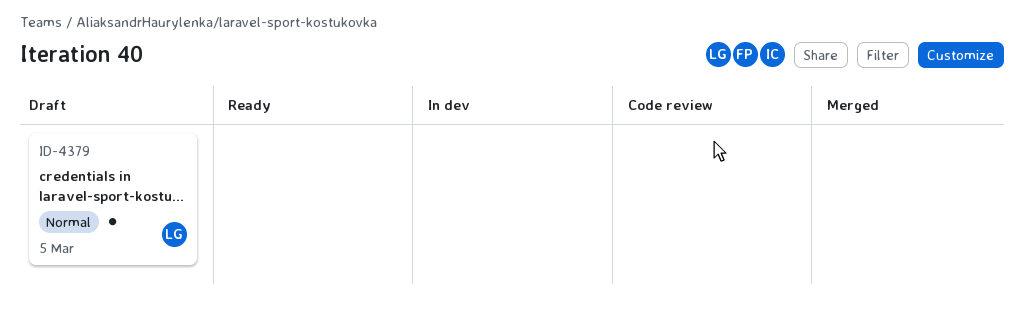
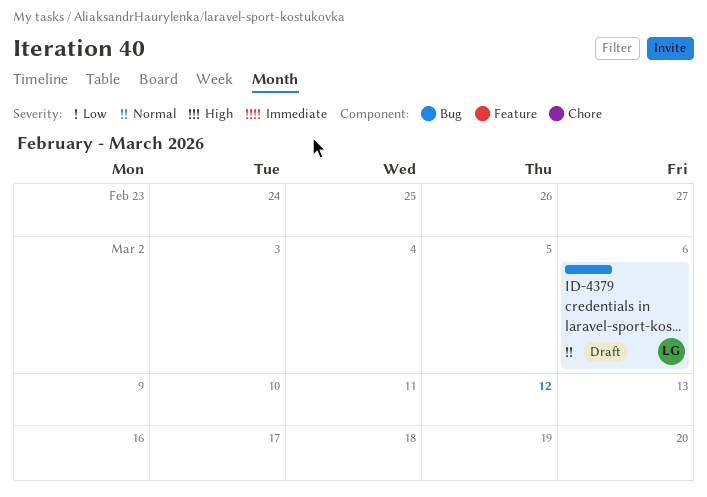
ID-4379, due: Mar 5 -> Mar 6

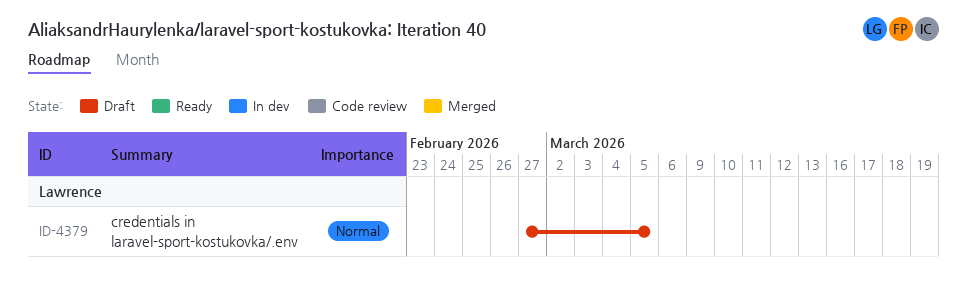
ID-4379, due: Mar 6 -> Mar 5

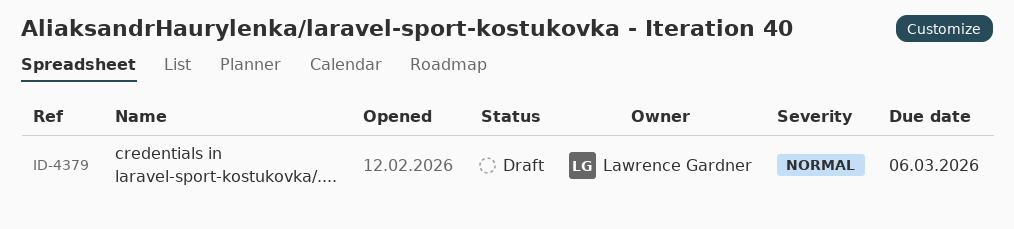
ID-4379, due: Mar 5 -> Mar 6

